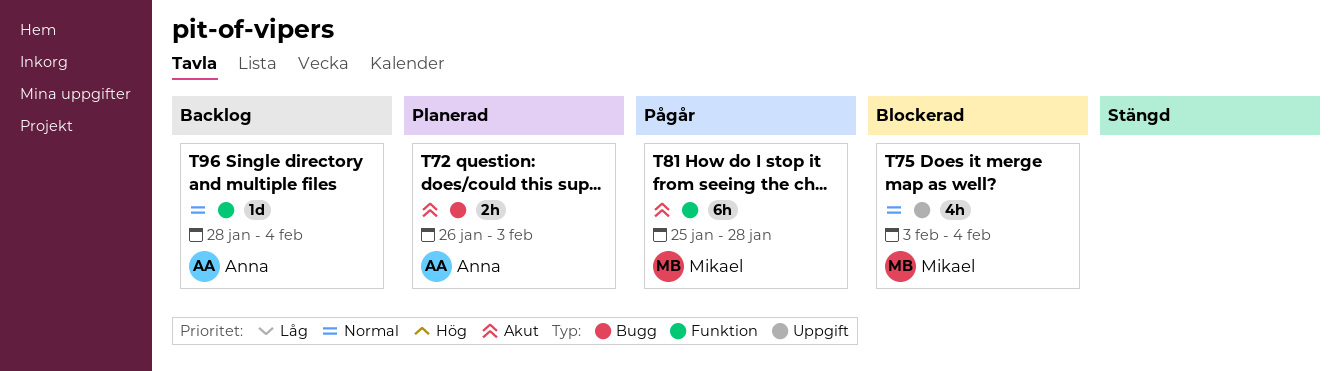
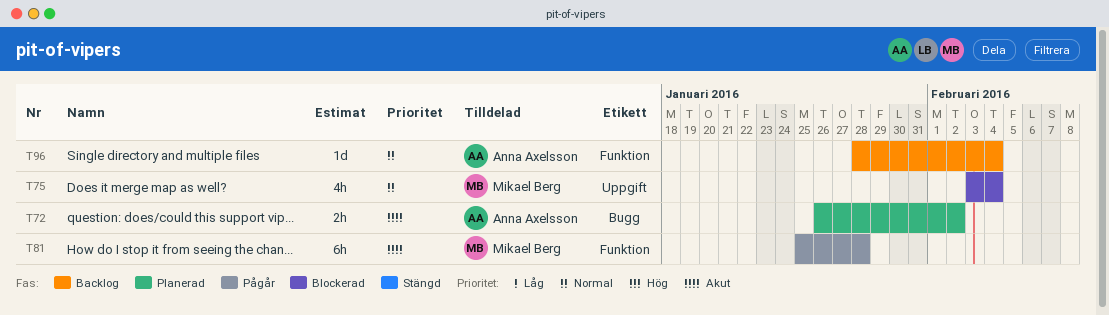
T72, due: Feb 3 -> Feb 2

